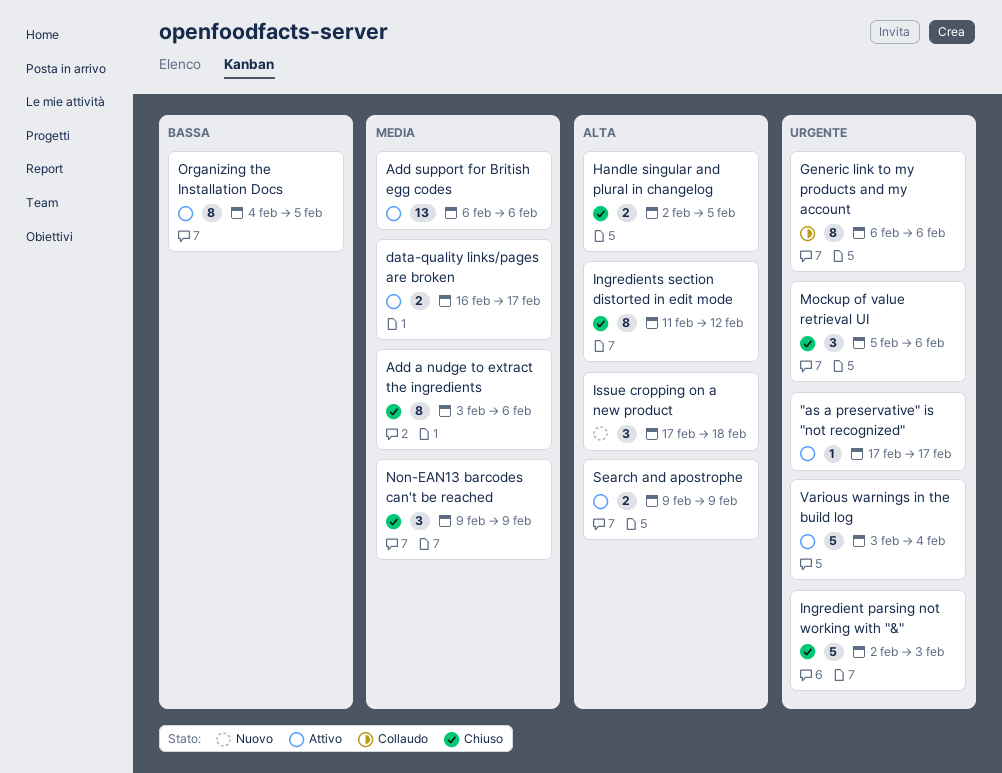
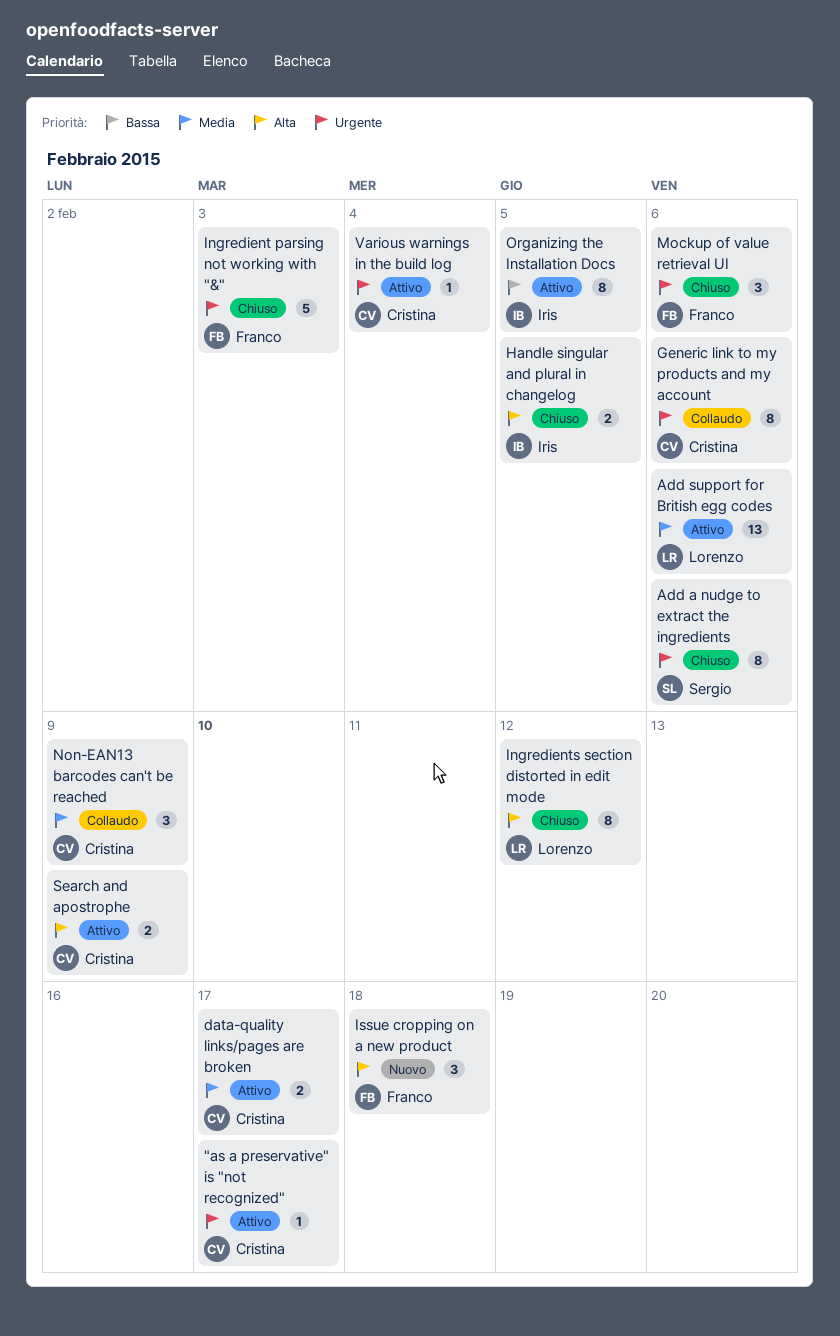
Add a nudge to extract the ingredients, priority: Media -> Urgente
Non-EAN13 barcodes can't be reached, status: Chiuso -> Collaudo
Various warnings in the build log, estimate: 5 -> 1

